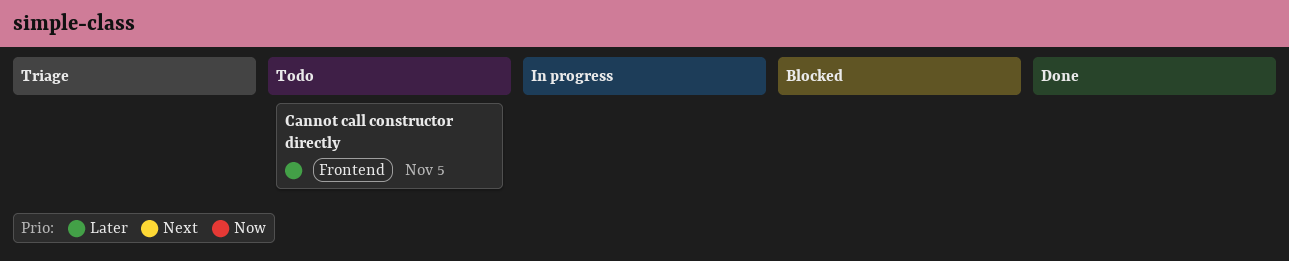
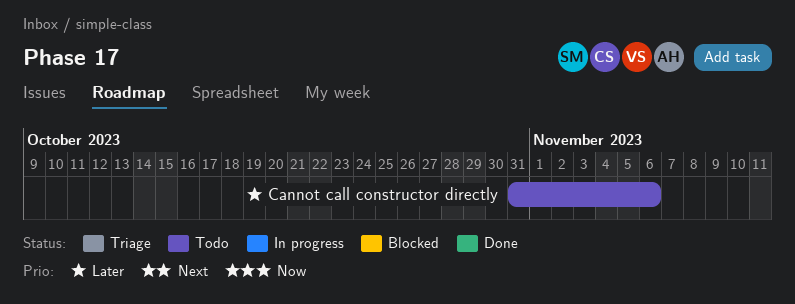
Cannot call constructor directly, due: Nov 5 -> Nov 6

